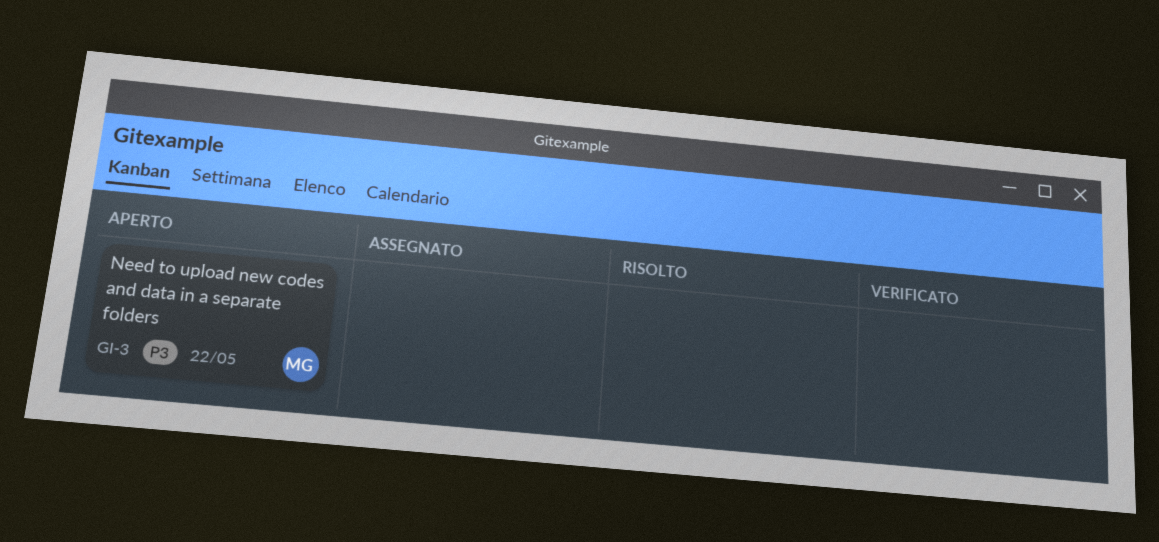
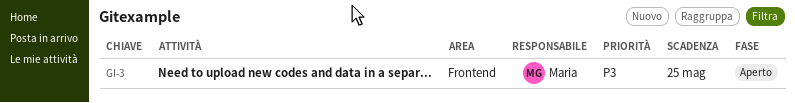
GI-3, due: May 22 -> May 25

